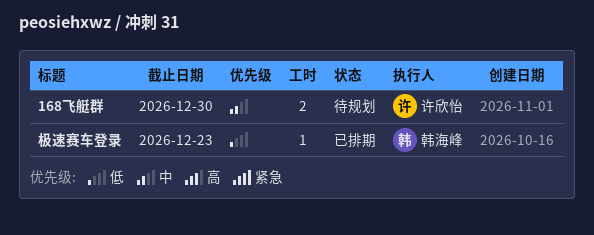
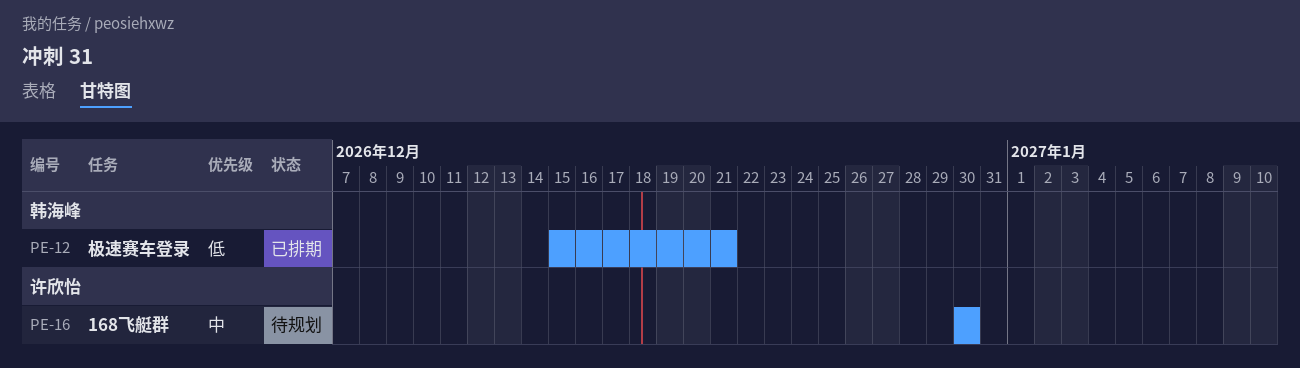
极速赛车登录, due: Dec 23 -> Dec 21

